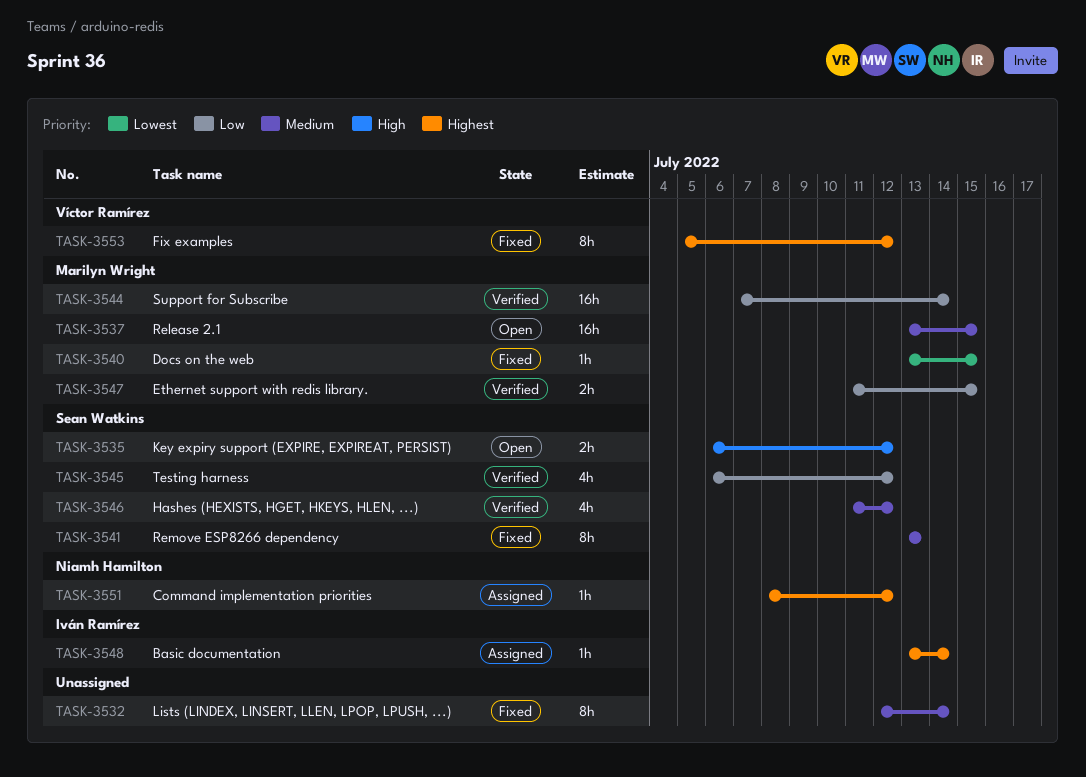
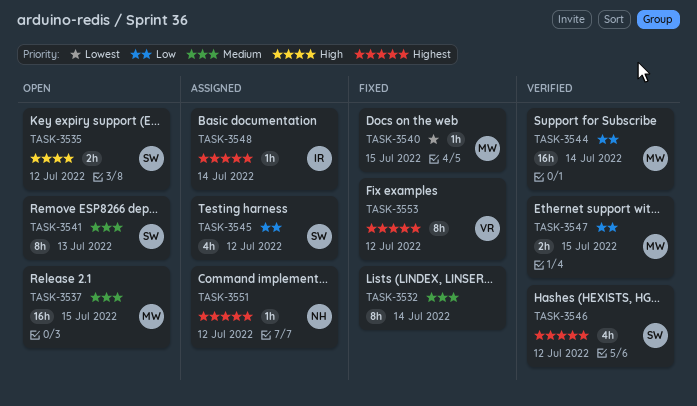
TASK-3541, status: Fixed -> Open
TASK-3545, status: Verified -> Assigned
TASK-3546, priority: Medium -> Highest

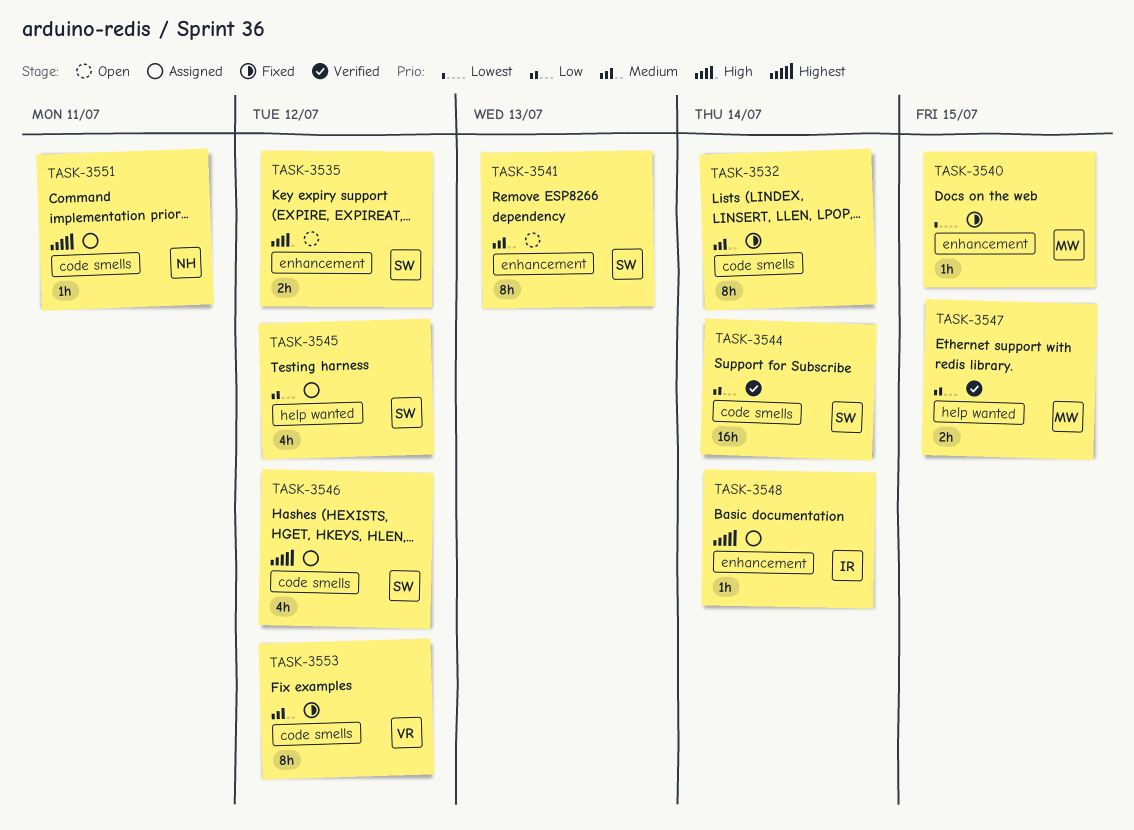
TASK-3537: present -> none
TASK-3544, owner: MW -> SW
TASK-3546, status: Verified -> Assigned
TASK-3551, due: Jul 12 -> Jul 11
TASK-3553, priority: Highest -> Medium

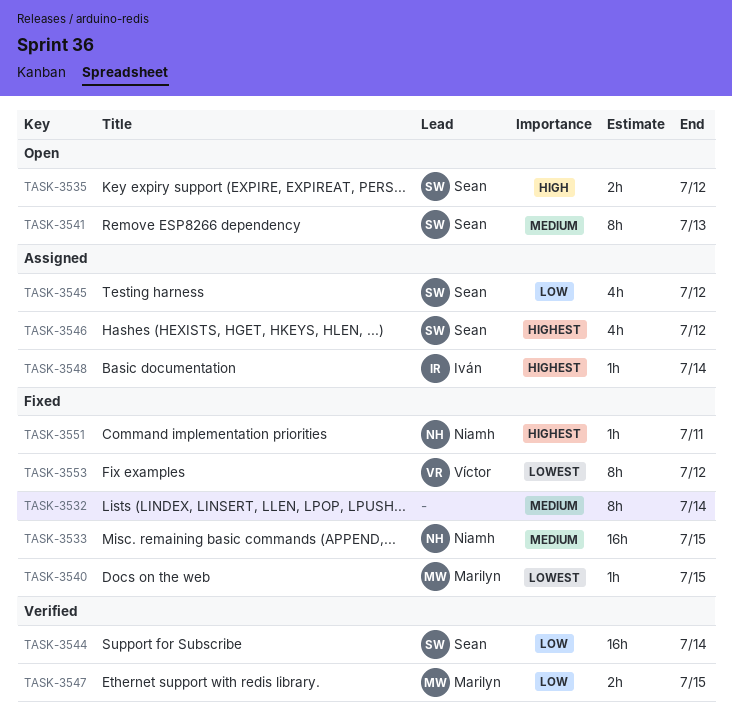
TASK-3533: none -> present
TASK-3551, status: Assigned -> Fixed
TASK-3553, priority: Medium -> Lowest

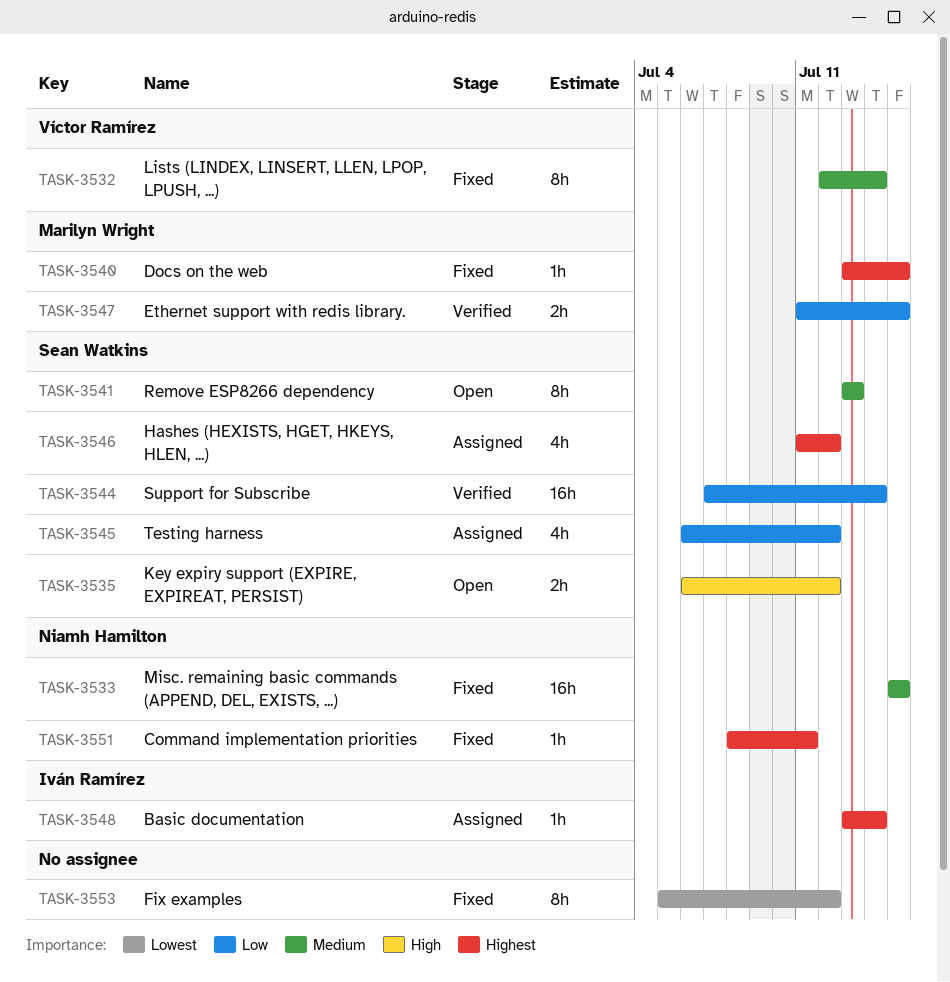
TASK-3532, owner: none -> Víctor Ramírez
TASK-3540, priority: Lowest -> Highest
TASK-3553, owner: Víctor Ramírez -> none

